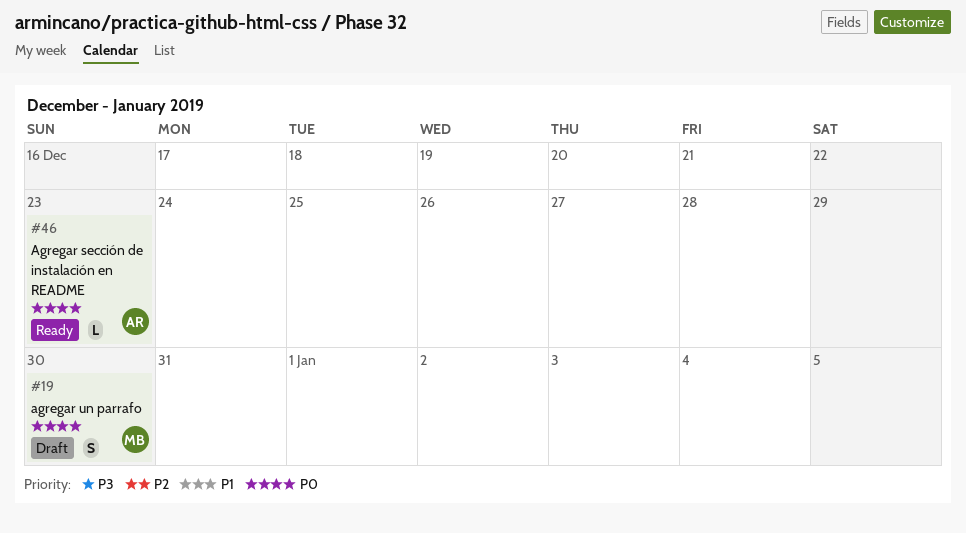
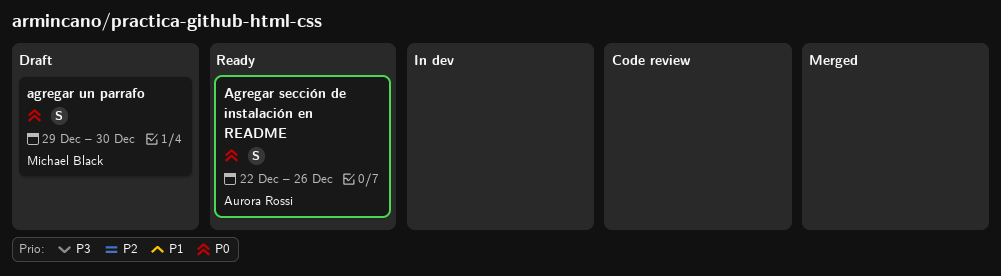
Agregar sección de instalación en README, estimate: L -> S
Agregar sección de instalación en README, due: Dec 23 -> Dec 26

